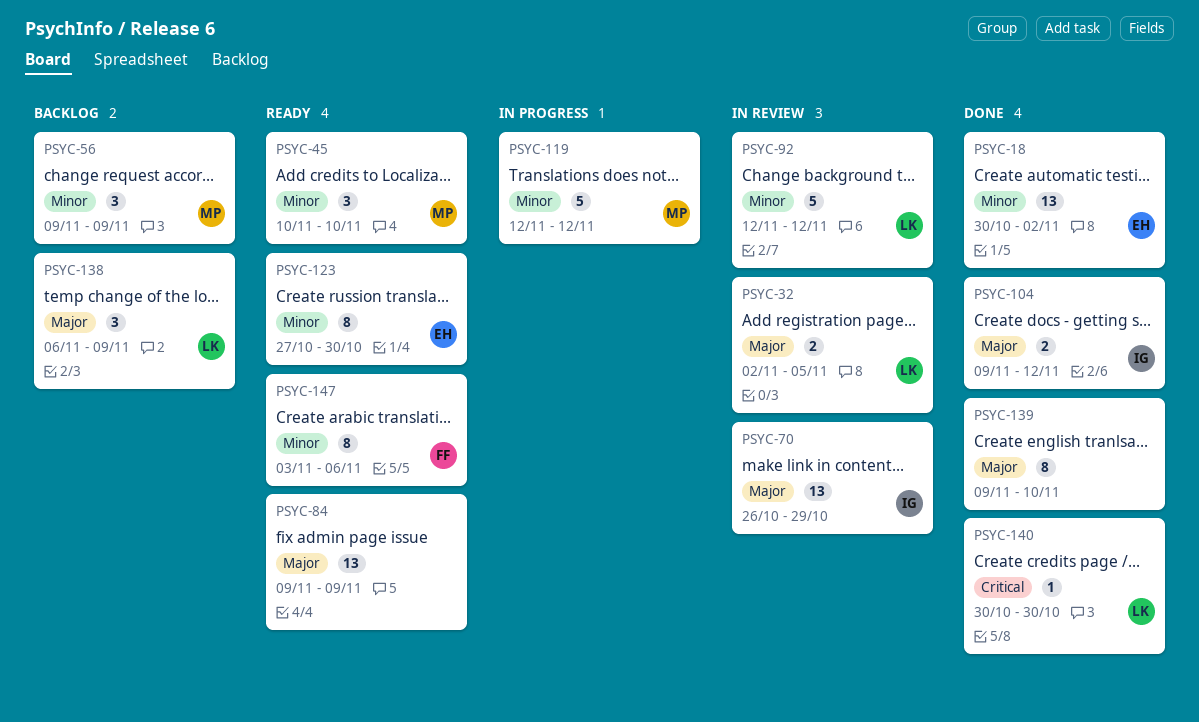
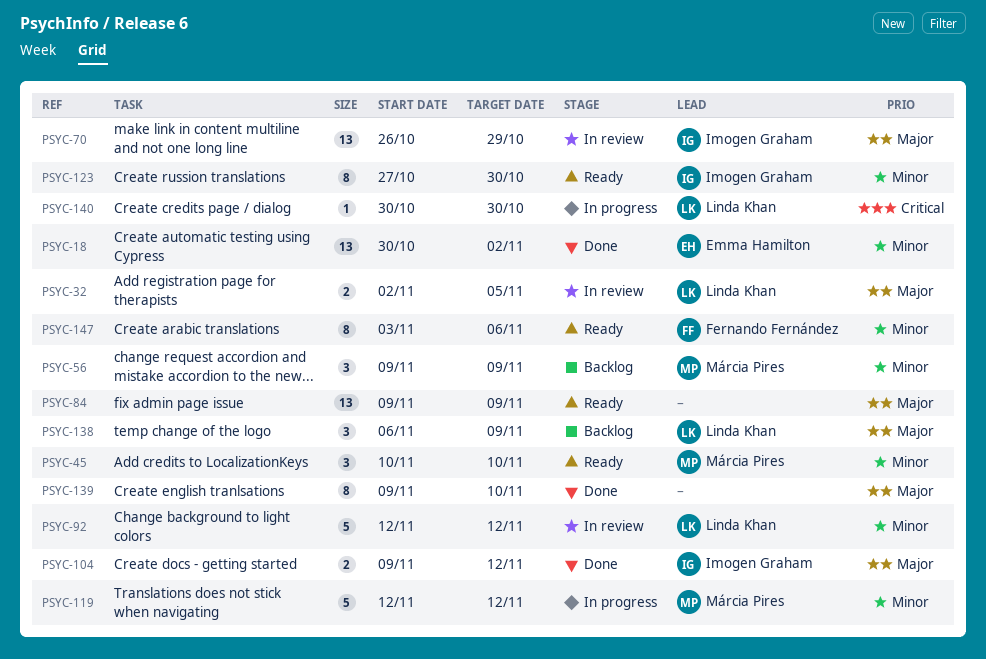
PSYC-123, owner: Emma Hamilton -> Imogen Graham
PSYC-140, status: Done -> In progress

